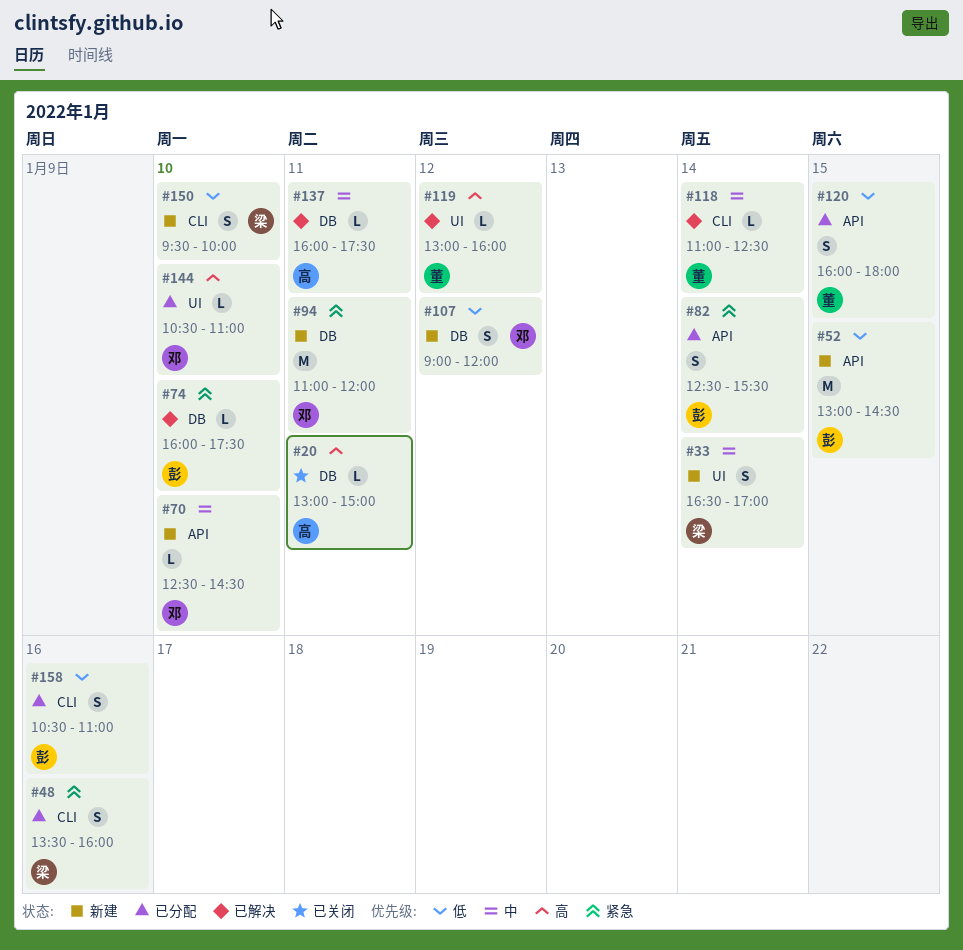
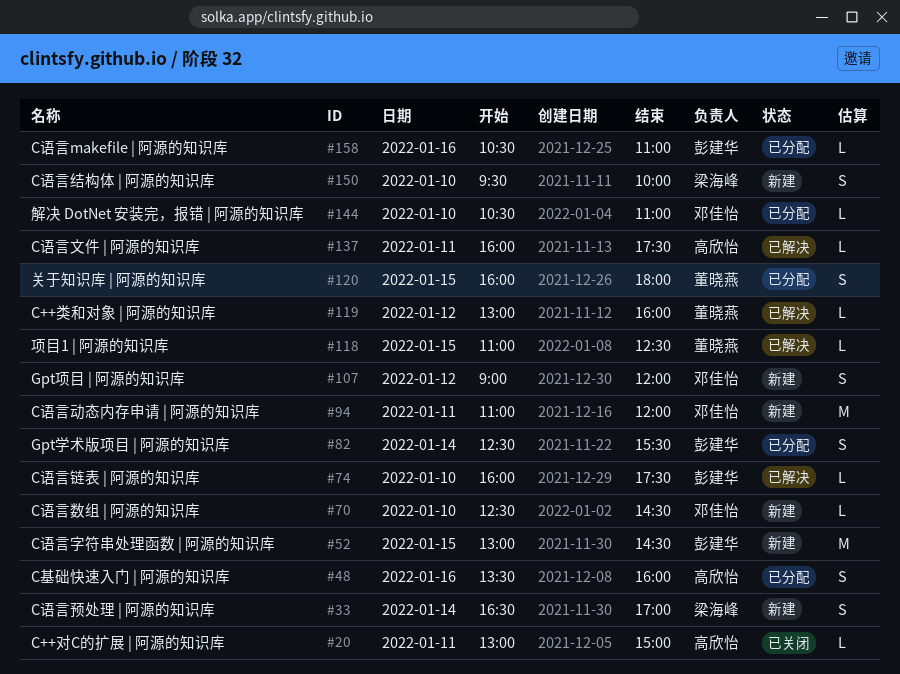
#48, owner: 梁海峰 -> 高欣怡
#118, day: Jan 14 -> Jan 15
#158, estimate: S -> L

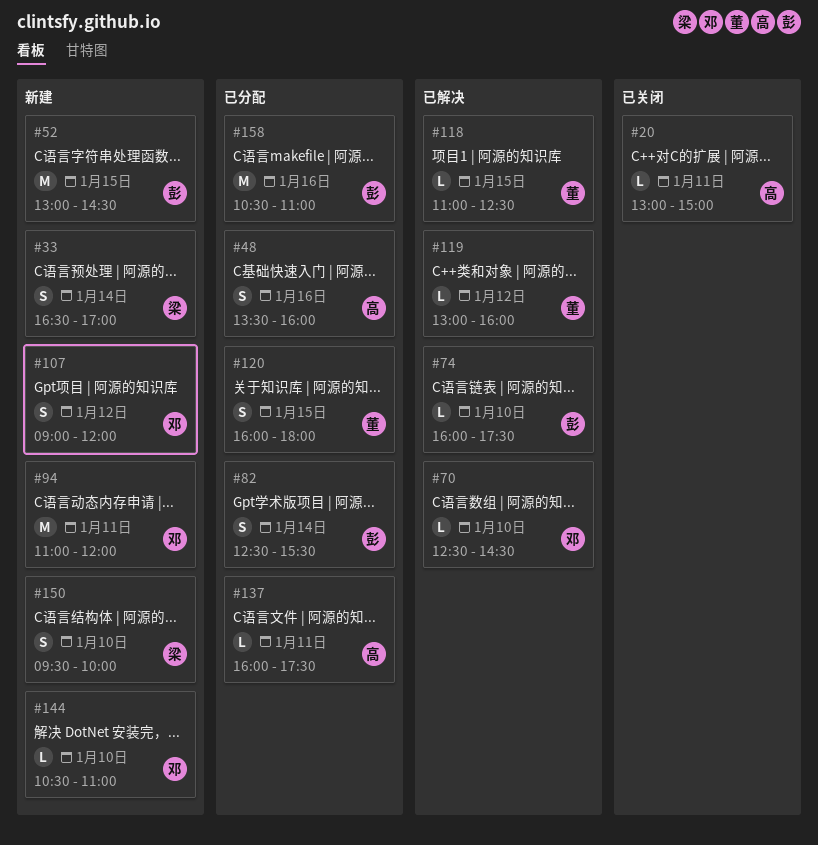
#70, status: 新建 -> 已解决
#137, status: 已解决 -> 已分配
#144, status: 已分配 -> 新建
#158, estimate: L -> M

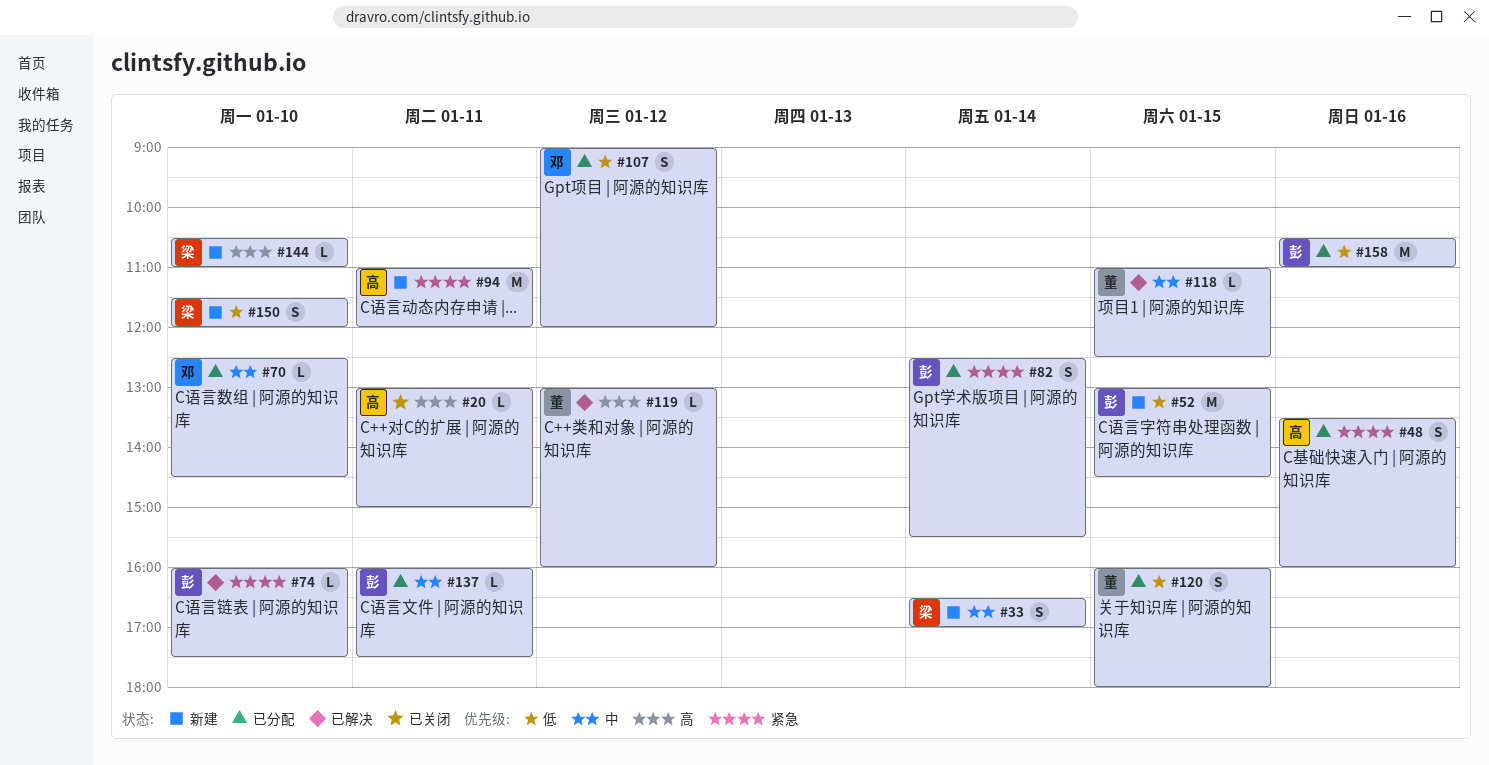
#70, status: 已解决 -> 已分配
#94, owner: 邓 -> 高
#107, status: 新建 -> 已分配
#137, owner: 高 -> 彭
#144, owner: 邓 -> 梁
#150, begins: 09:30 -> 11:30
#150, ends: 10:00 -> 12:00

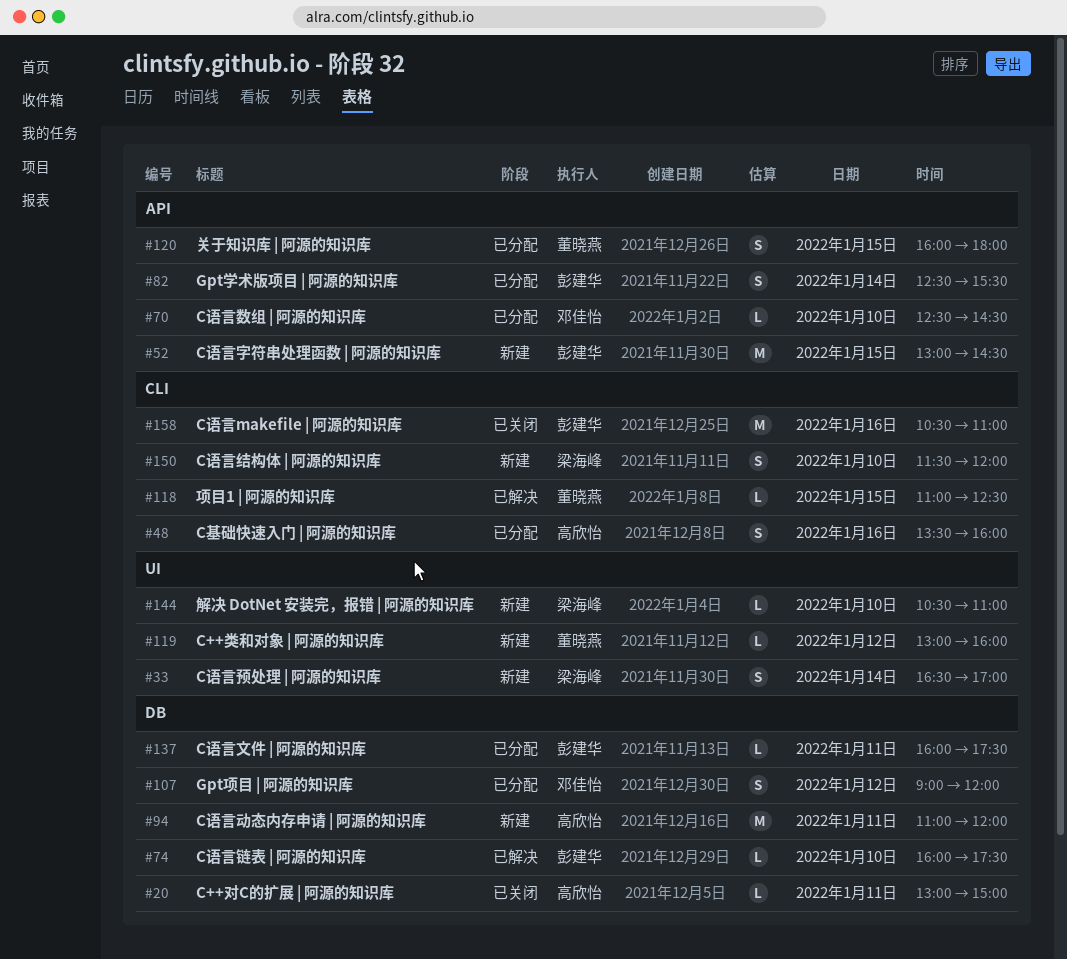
#119, status: 已解决 -> 新建
#158, status: 已分配 -> 已关闭

